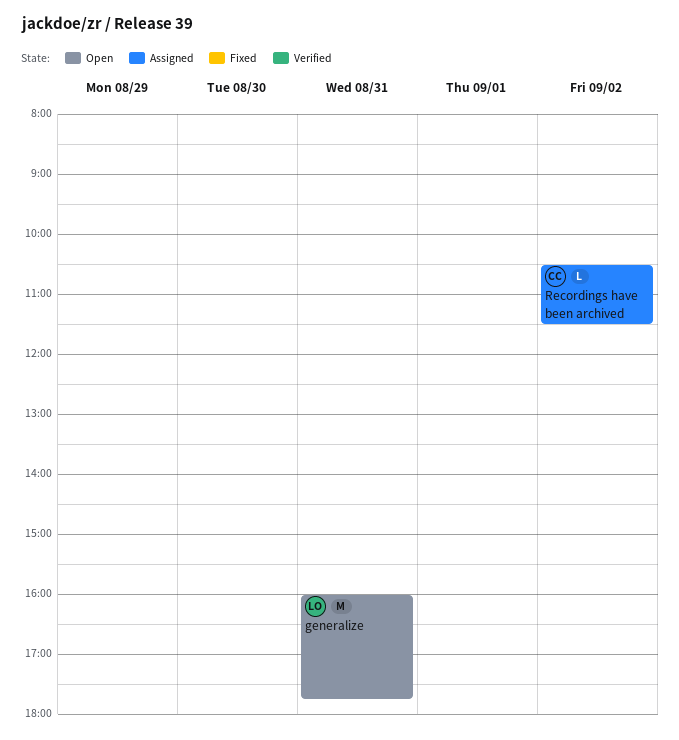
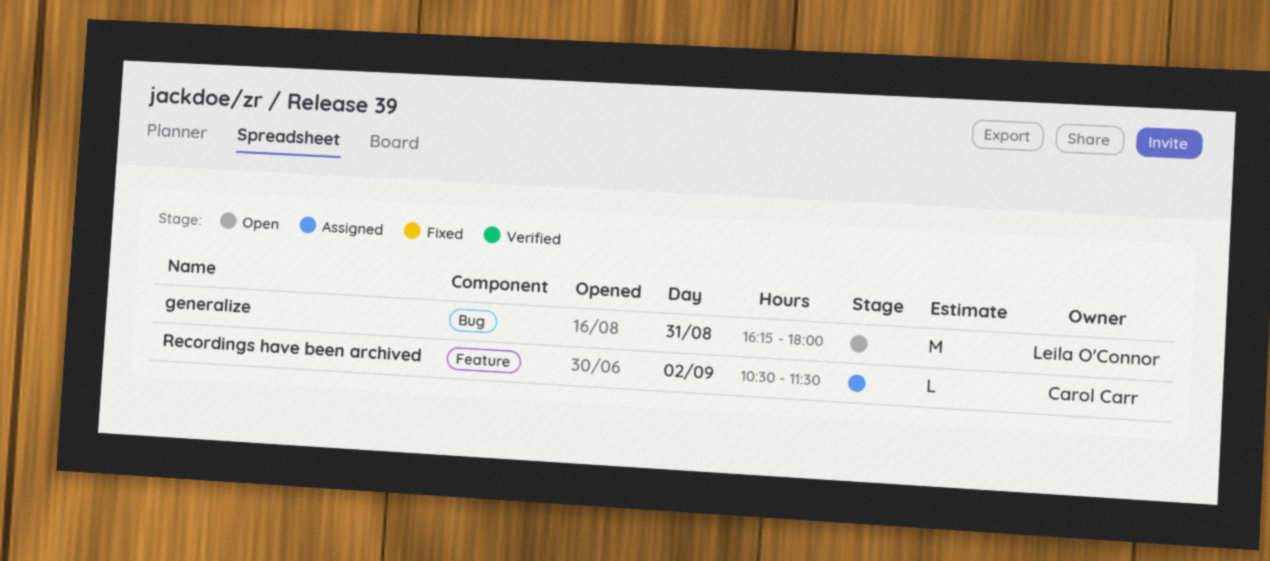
generalize, begins: 16:00 -> 16:15
generalize, ends: 17:45 -> 18:00

